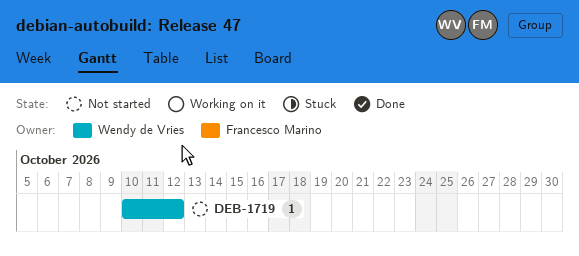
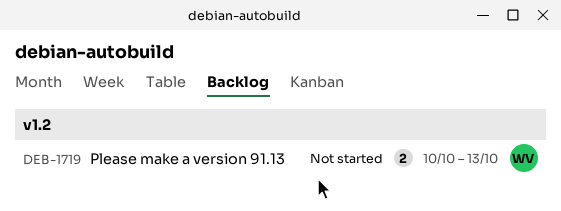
DEB-1719, estimate: 1 -> 2
DEB-1719, due: Oct 12 -> Oct 13

